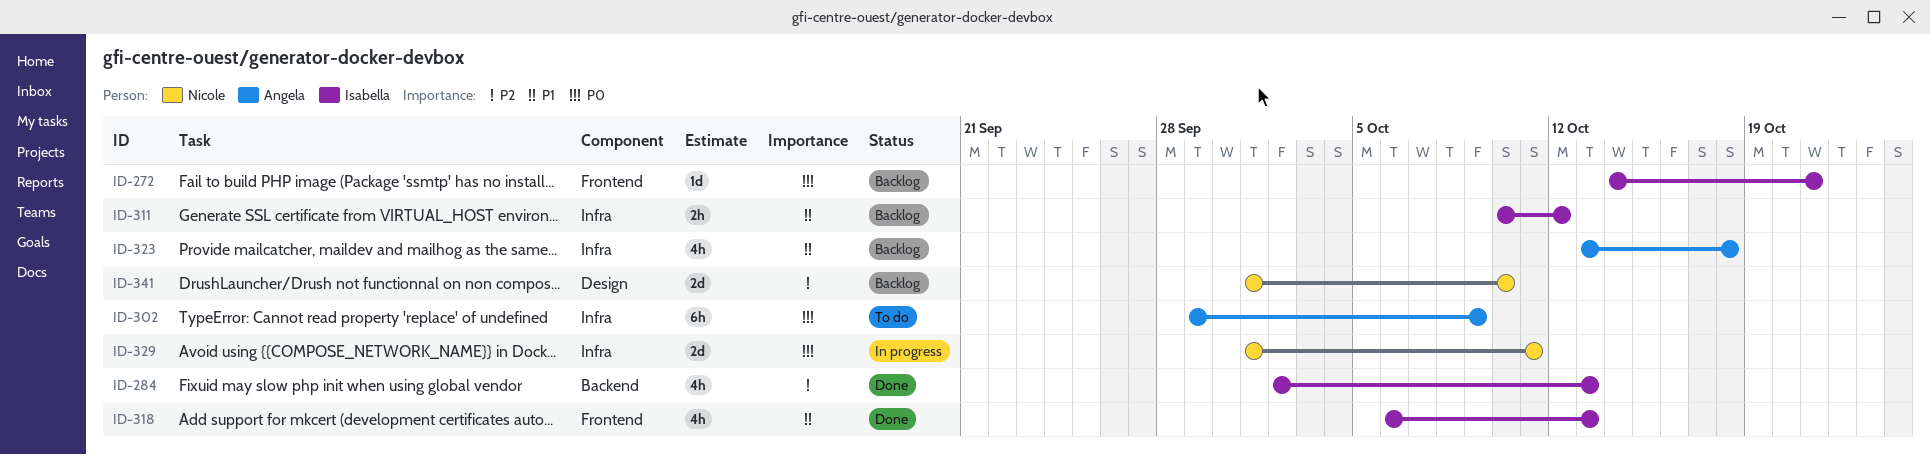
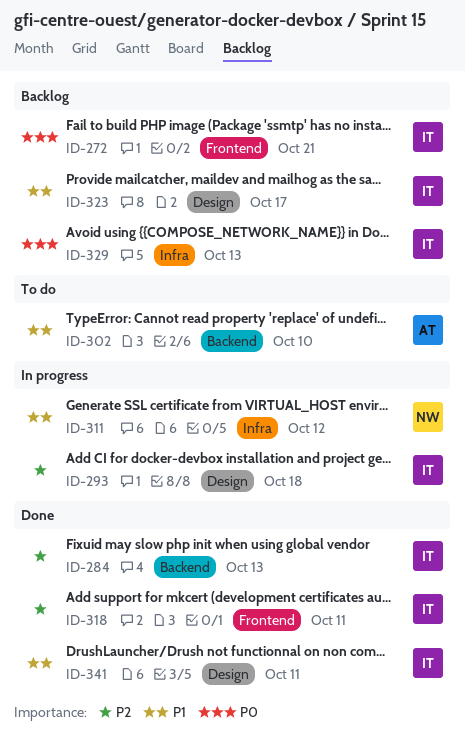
ID-293: none -> present
ID-302, priority: P0 -> P1
ID-302, label: Infra -> Backend
ID-302, due: Oct 9 -> Oct 10
ID-311, status: Backlog -> In progress
ID-311, owner: Isabella -> Nicole
ID-318, priority: P1 -> P2
ID-318, due: Oct 13 -> Oct 11
ID-323, owner: Angela -> Isabella
ID-323, label: Infra -> Design
ID-323, due: Oct 18 -> Oct 17
ID-329, status: In progress -> Backlog
ID-329, owner: Nicole -> Isabella
ID-329, due: Oct 11 -> Oct 13
ID-341, status: Backlog -> Done
ID-341, owner: Nicole -> Isabella
ID-341, priority: P2 -> P1
ID-341, due: Oct 10 -> Oct 11

